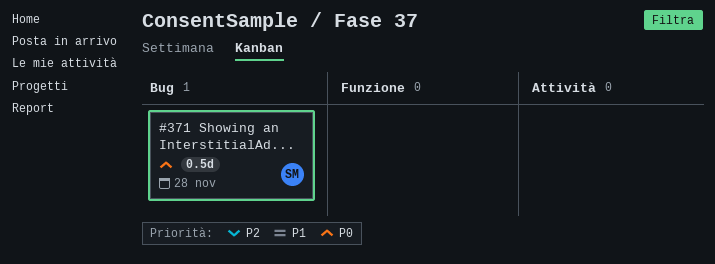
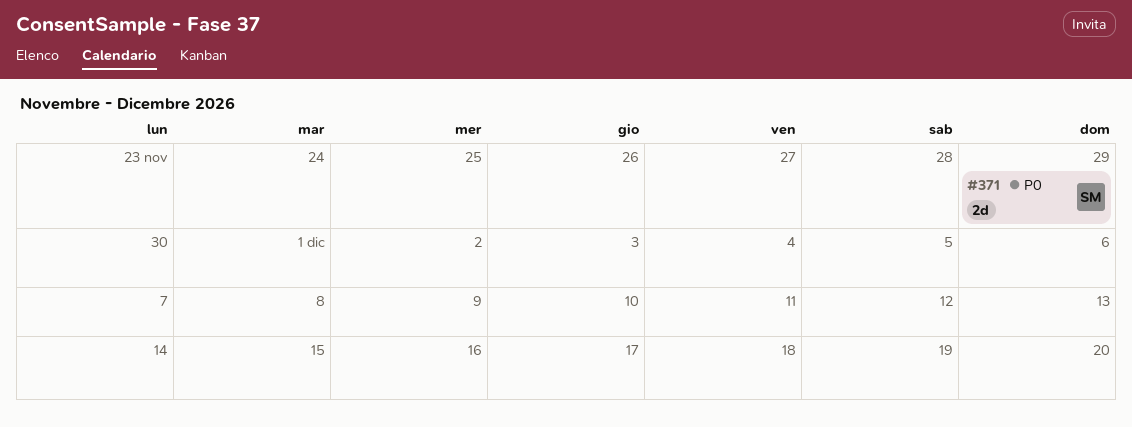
#371, estimate: 0.5d -> 2d
#371, due: Nov 28 -> Nov 29

